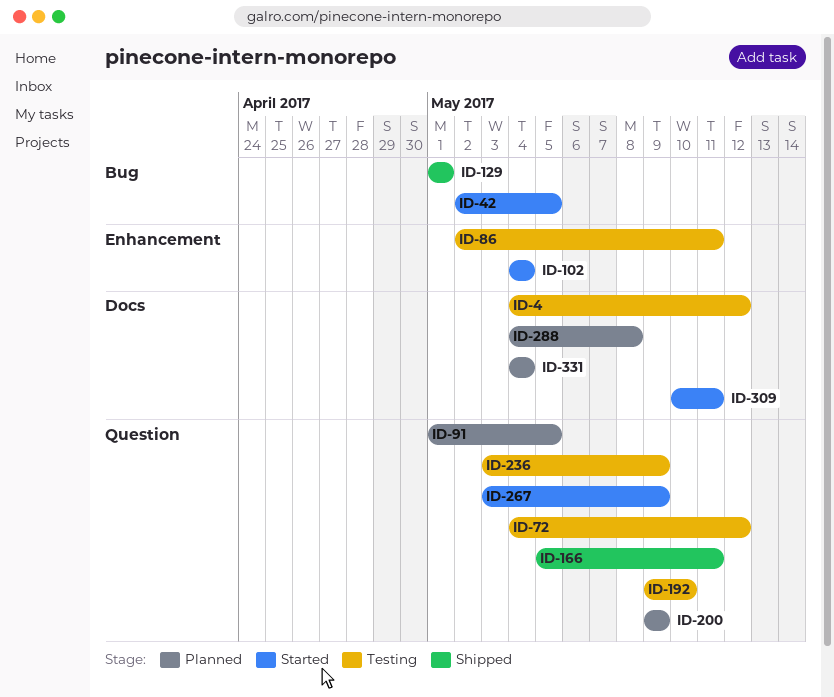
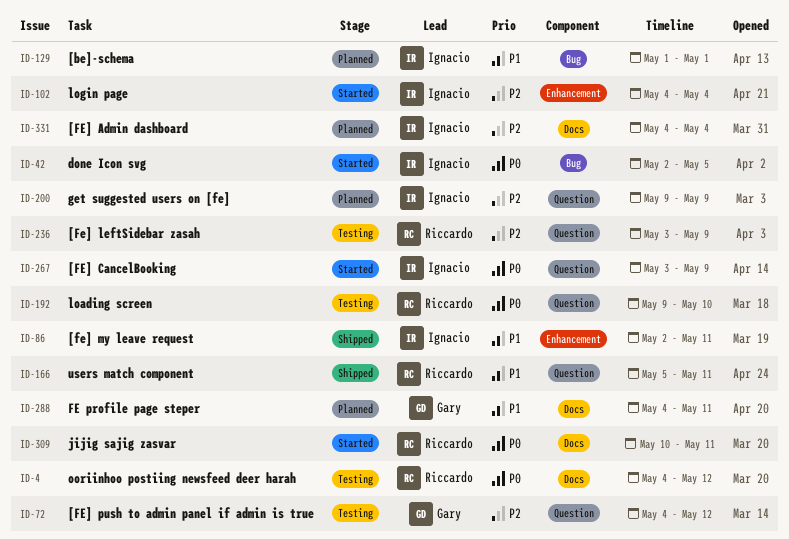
ID-86, status: Testing -> Shipped
ID-91: present -> none
ID-129, status: Shipped -> Planned
ID-288, due: May 8 -> May 11

